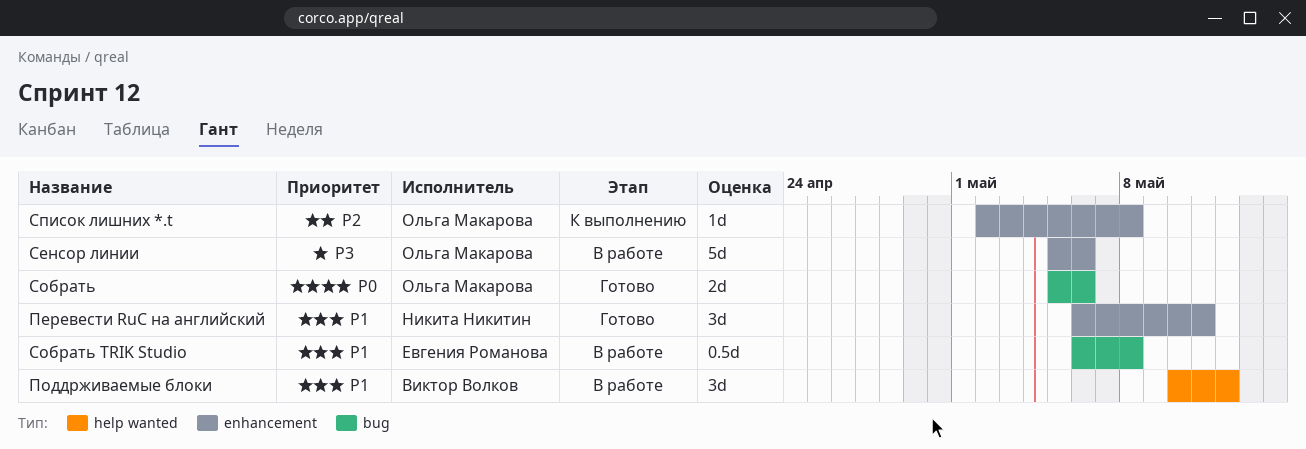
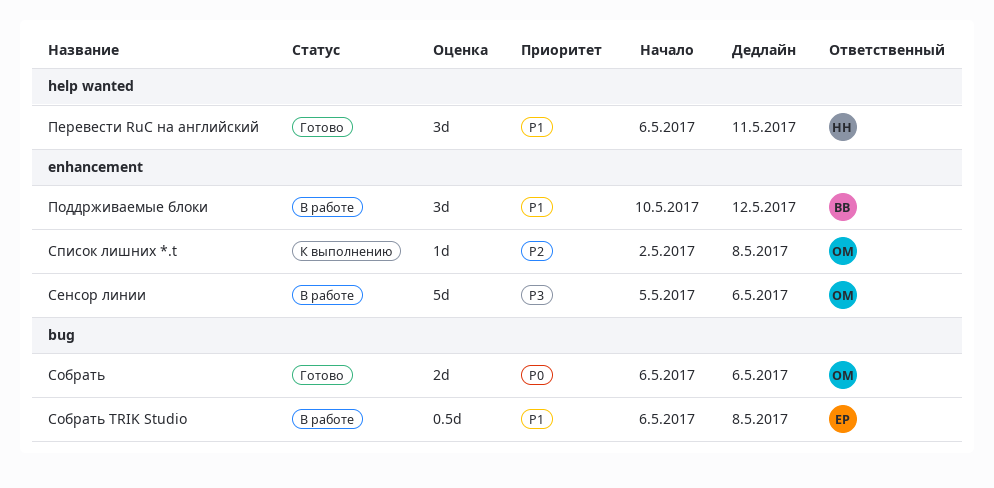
Перевести RuC на английский, label: enhancement -> help wanted
Поддрживаемые блоки, label: help wanted -> enhancement
Собрать, start: May 5 -> May 6

